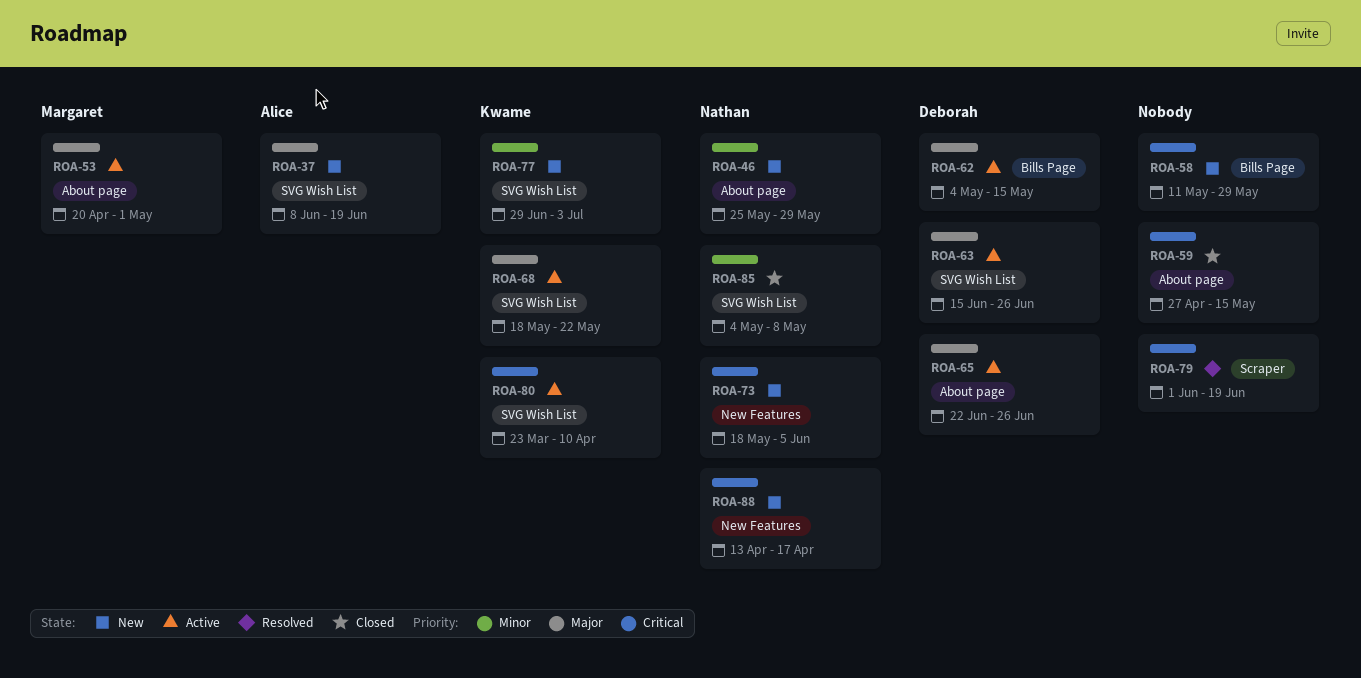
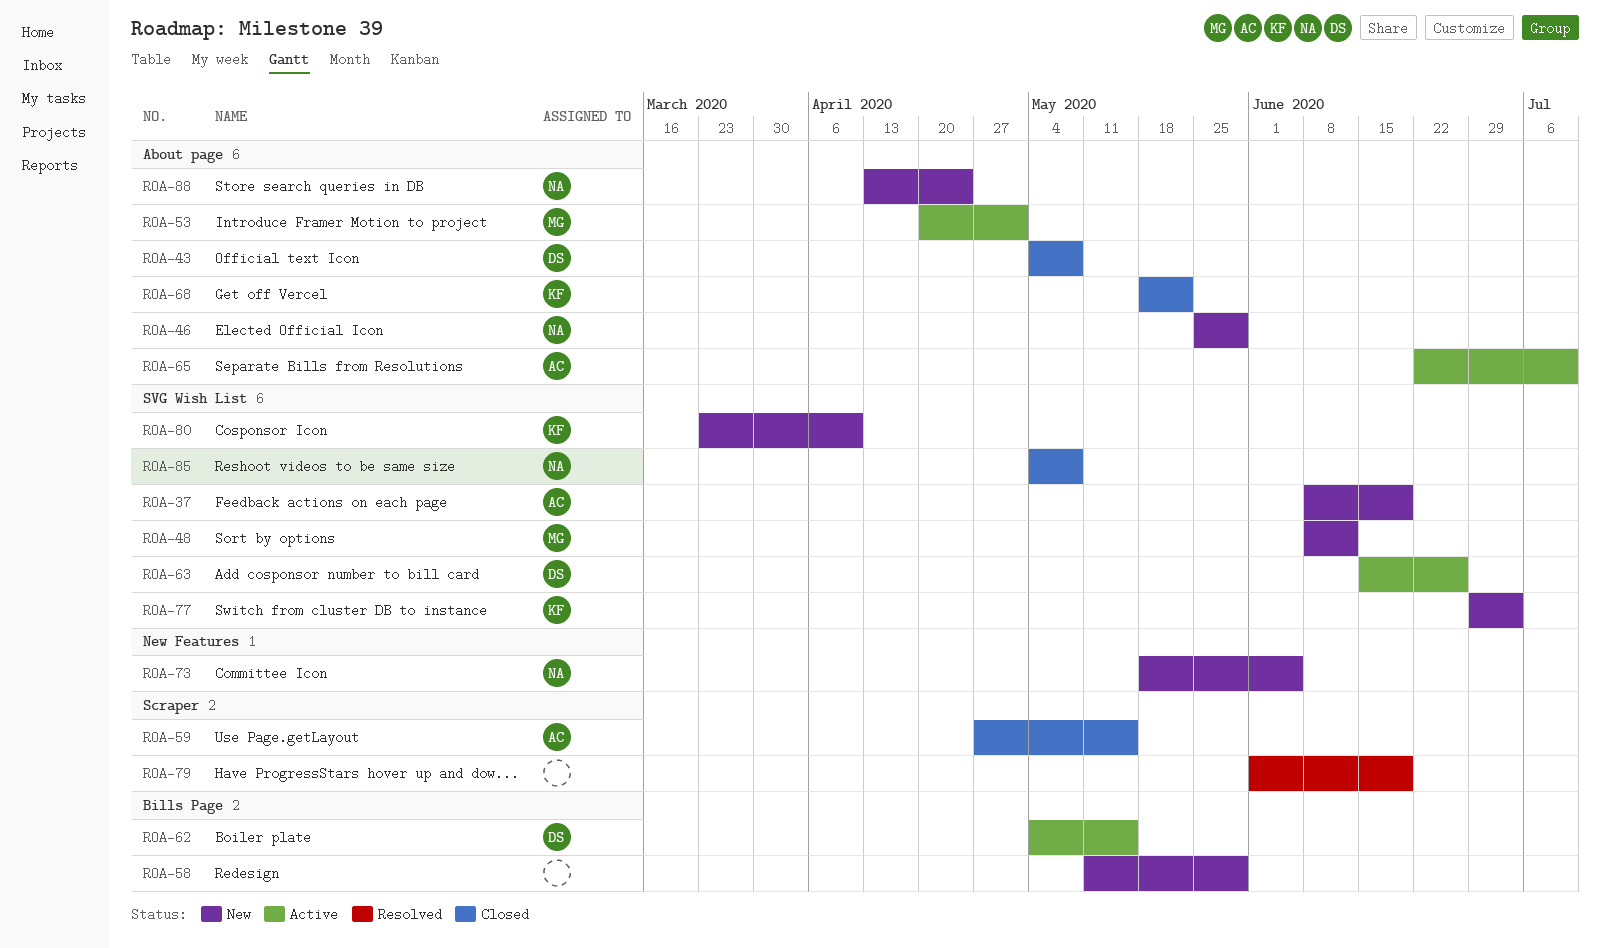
ROA-43: none -> present
ROA-48: none -> present
ROA-59, owner: none -> Alice
ROA-59, label: About page -> Scraper
ROA-65, owner: Deborah -> Alice
ROA-65, due: Jun 26 -> Jul 10
ROA-68, status: Active -> Closed
ROA-68, label: SVG Wish List -> About page
ROA-80, status: Active -> New
ROA-88, label: New Features -> About page
ROA-88, due: Apr 17 -> Apr 24

